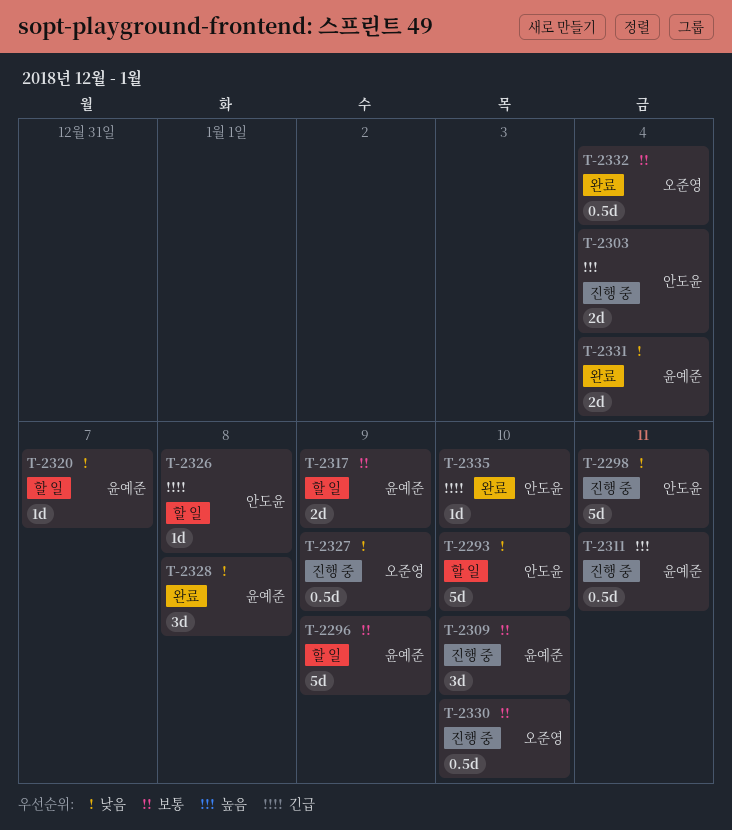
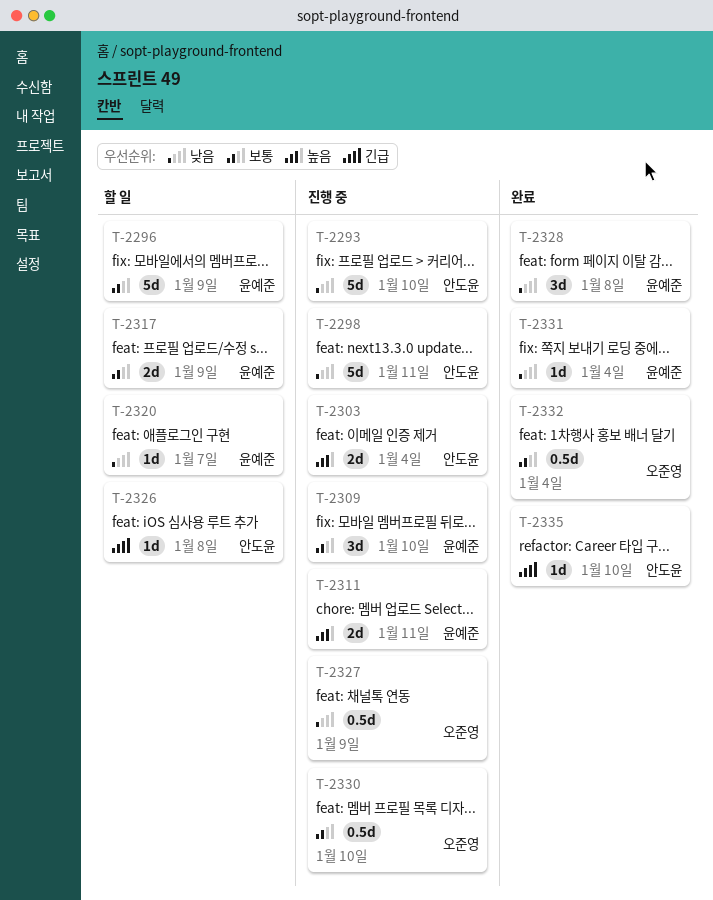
T-2293, status: 할 일 -> 진행 중
T-2311, estimate: 0.5d -> 2d
T-2331, estimate: 2d -> 1d

